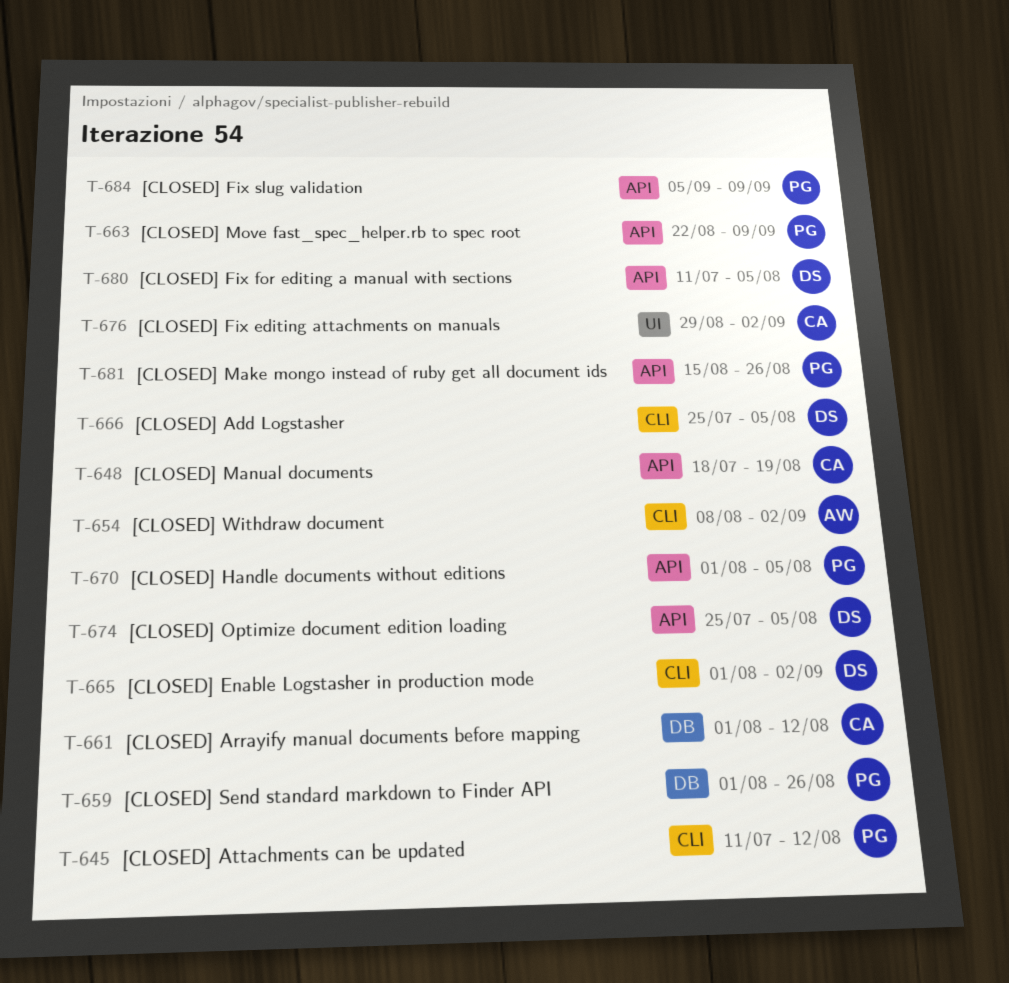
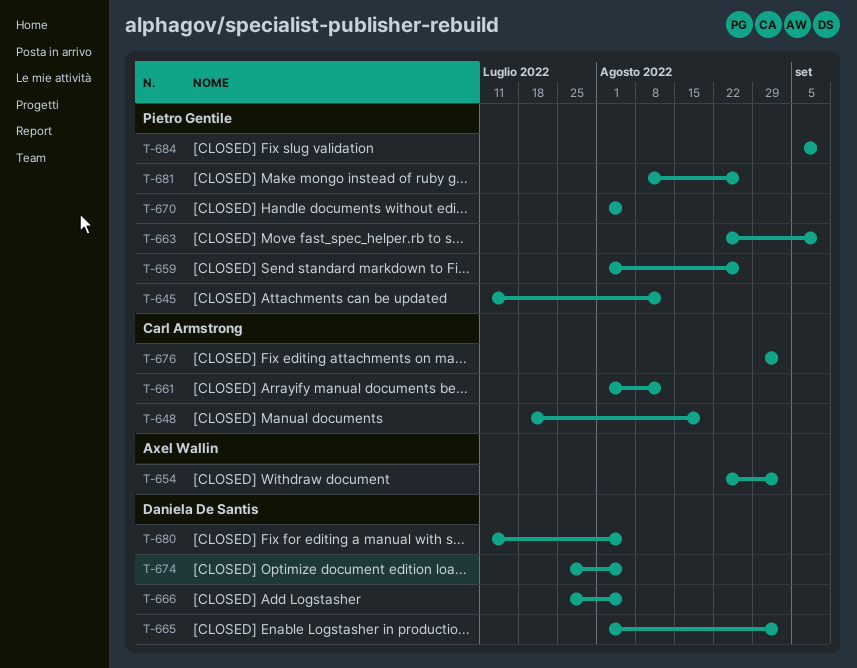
T-654, start: Aug 8 -> Aug 22
T-681, start: Aug 15 -> Aug 8

